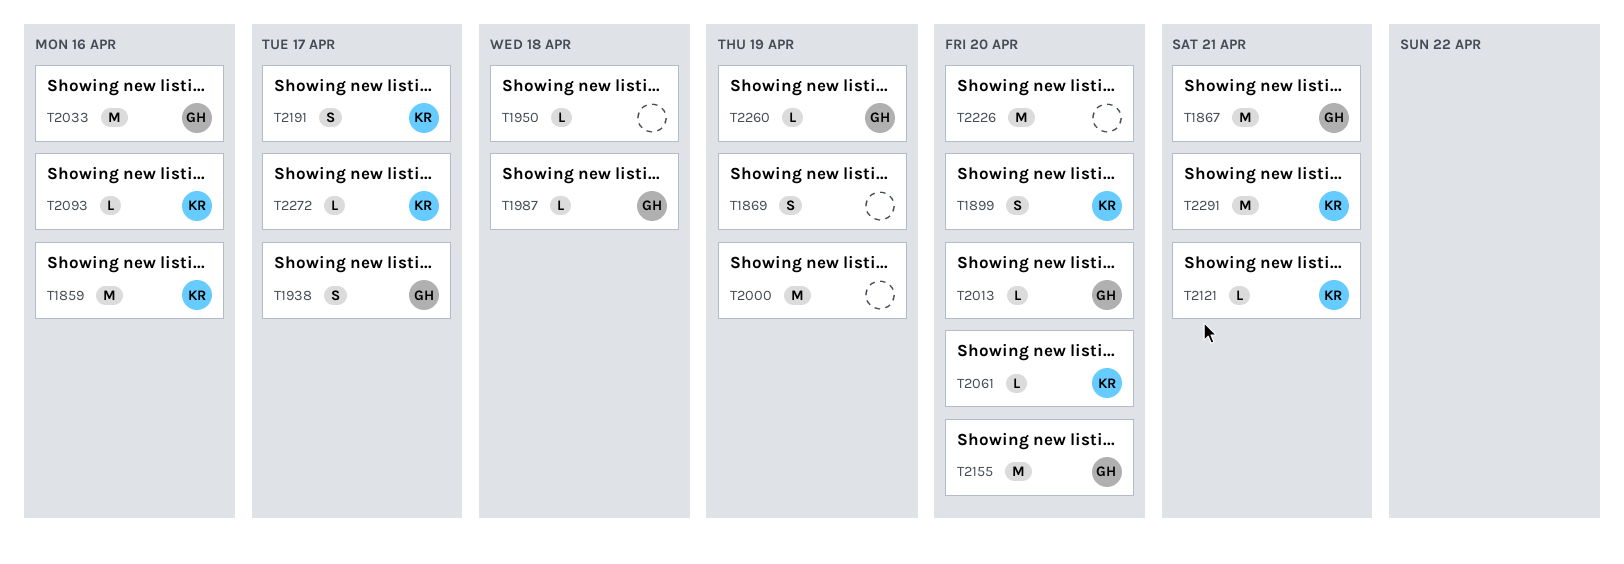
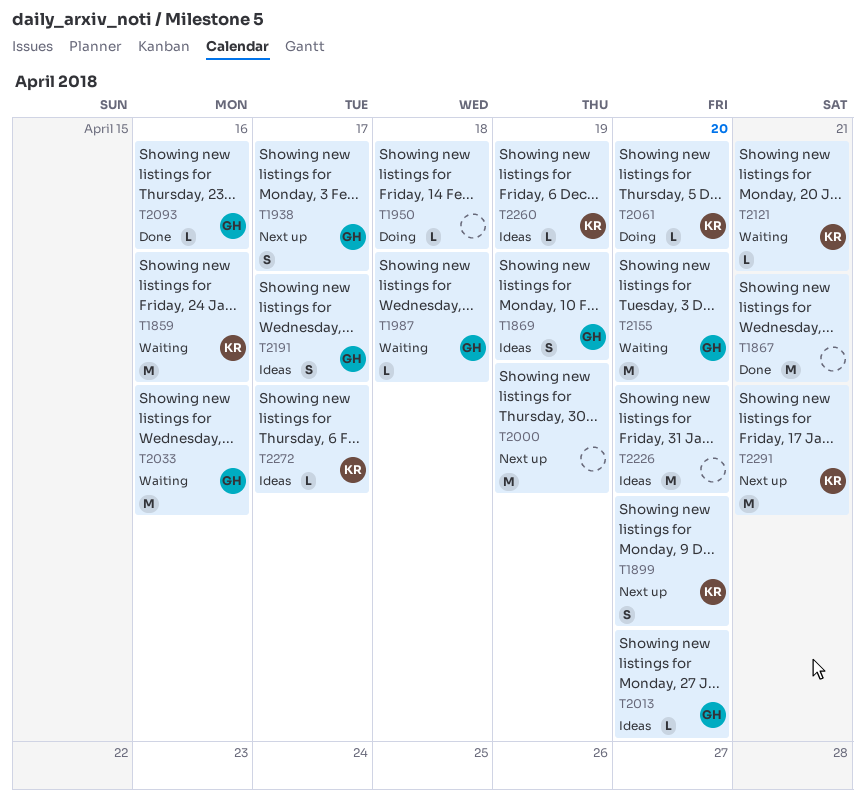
T1867, owner: GH -> none
T1869, owner: none -> GH
T2093, owner: KR -> GH
T2191, owner: KR -> GH
T2260, owner: GH -> KR

